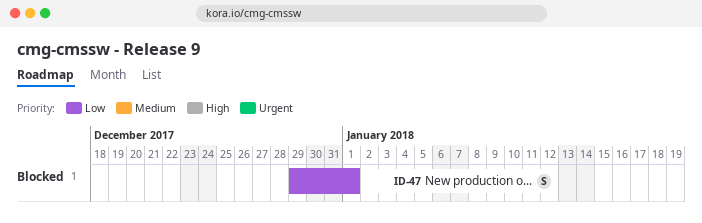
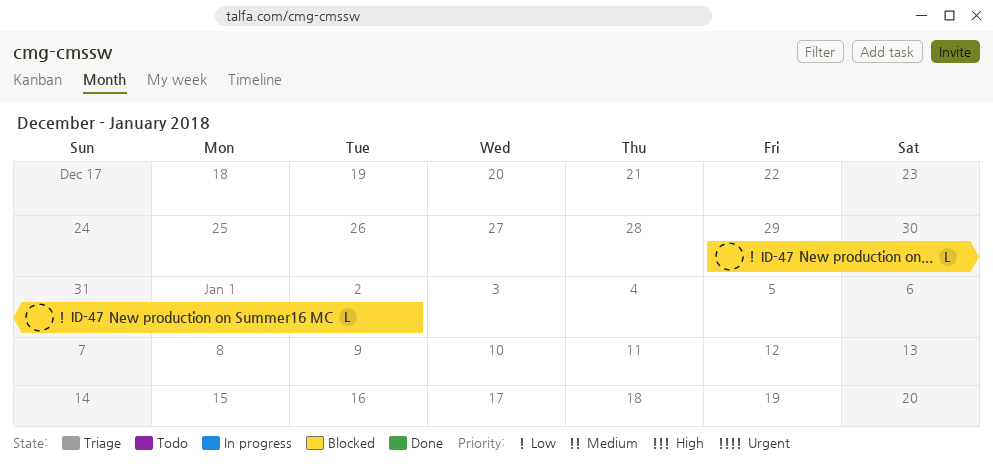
ID-47, estimate: S -> L
ID-47, due: Jan 1 -> Jan 2

